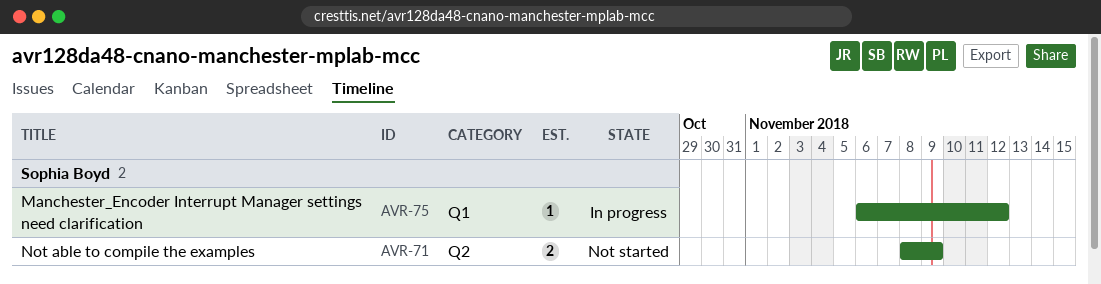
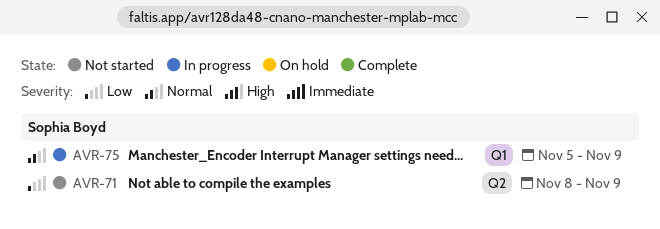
AVR-75, start: Nov 6 -> Nov 5
AVR-75, due: Nov 12 -> Nov 9

